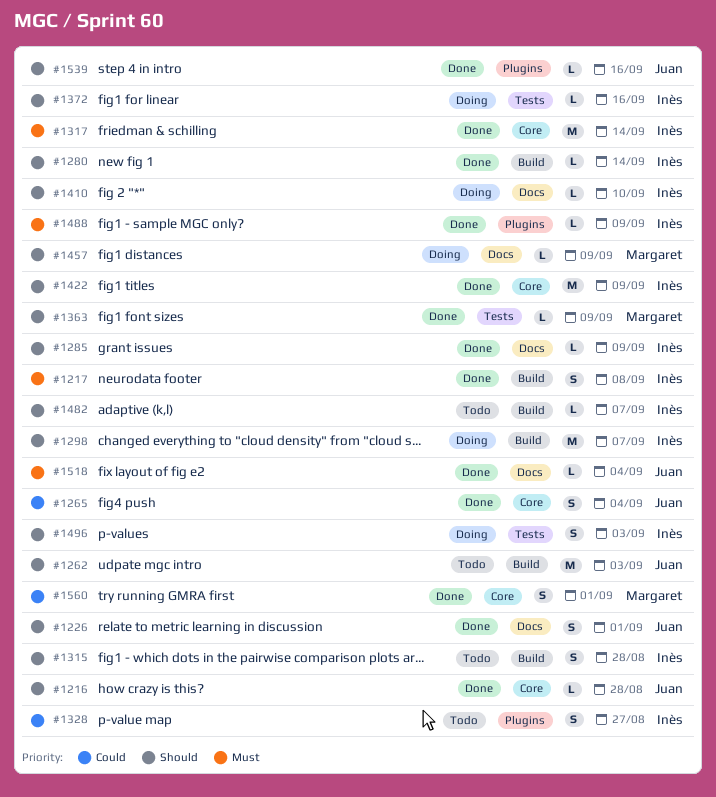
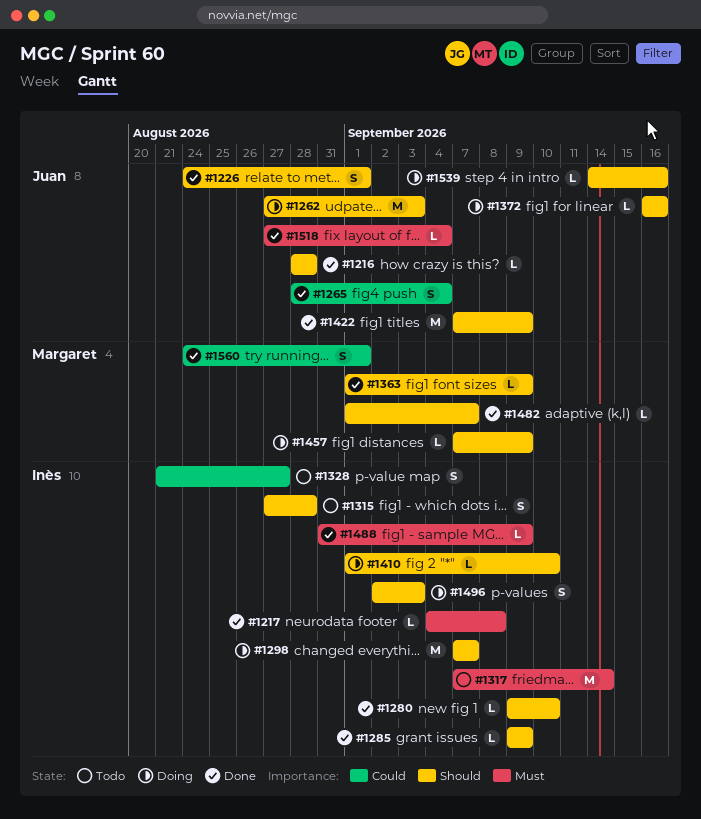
#1217, estimate: S -> L
#1262, status: Todo -> Doing
#1280, due: Sep 14 -> Sep 10
#1317, status: Done -> Todo
#1372, owner: Inès -> Juan
#1422, owner: Inès -> Juan
#1482, status: Todo -> Done
#1482, owner: Inès -> Margaret
#1539, status: Done -> Doing

